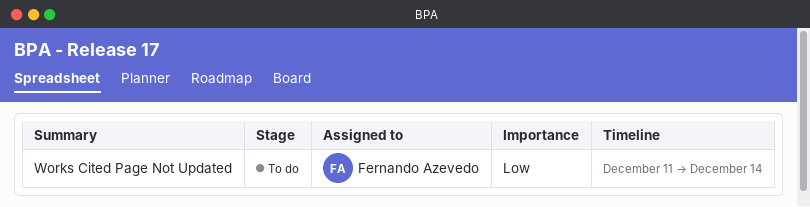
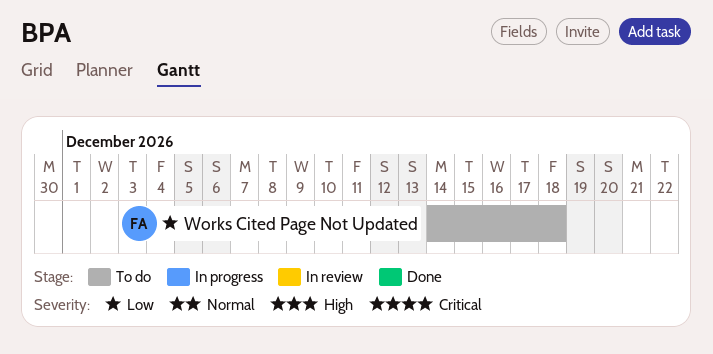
Works Cited Page Not Updated, start: Dec 11 -> Dec 14
Works Cited Page Not Updated, due: Dec 14 -> Dec 18

